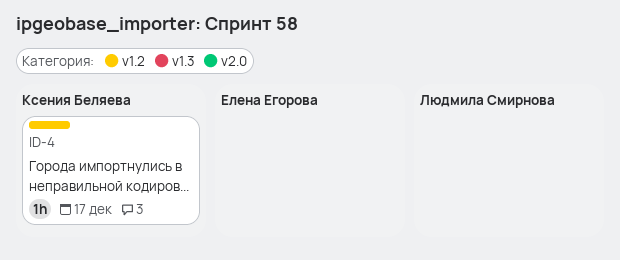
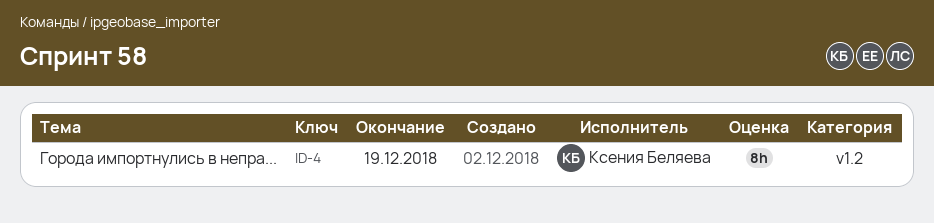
ID-4, estimate: 1h -> 8h
ID-4, due: Dec 17 -> Dec 19

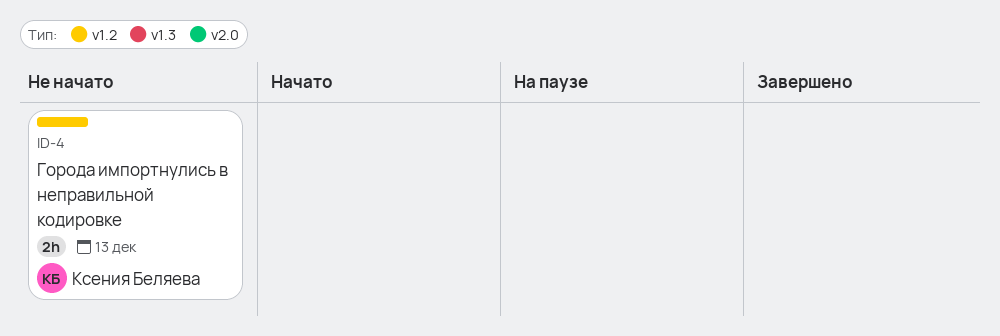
ID-4, estimate: 8h -> 2h
ID-4, due: Dec 19 -> Dec 13

